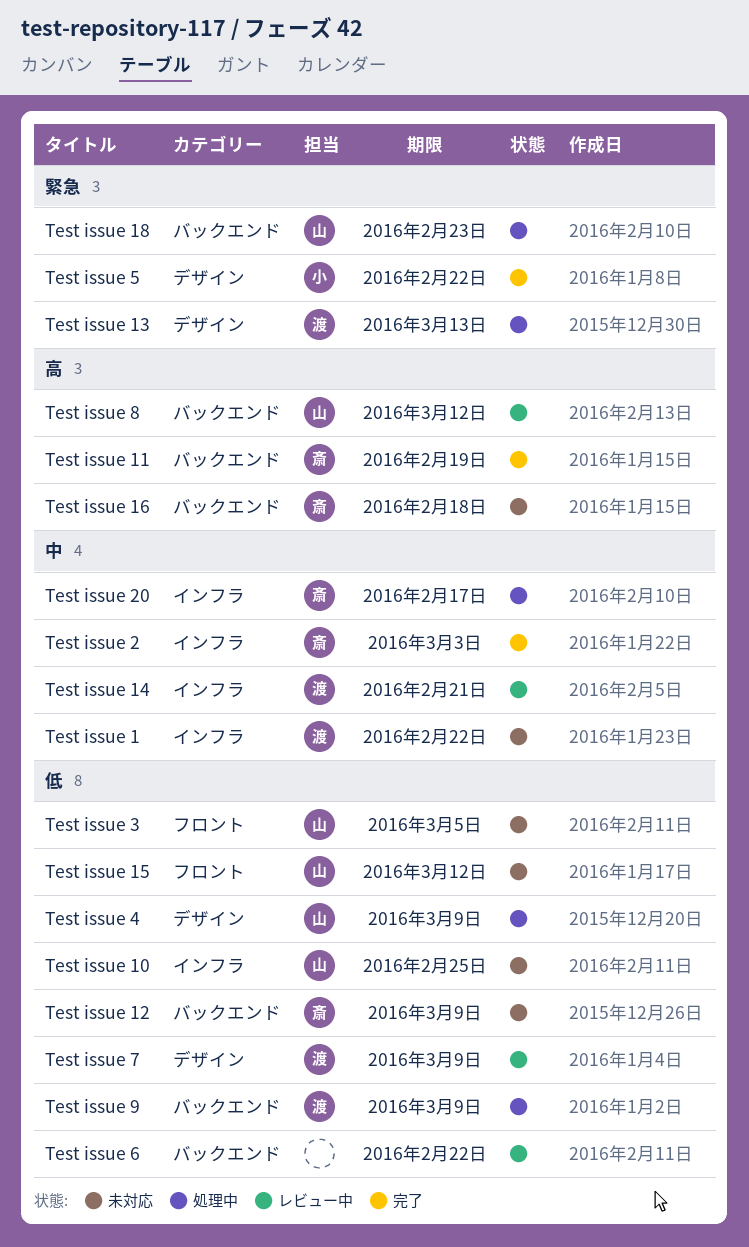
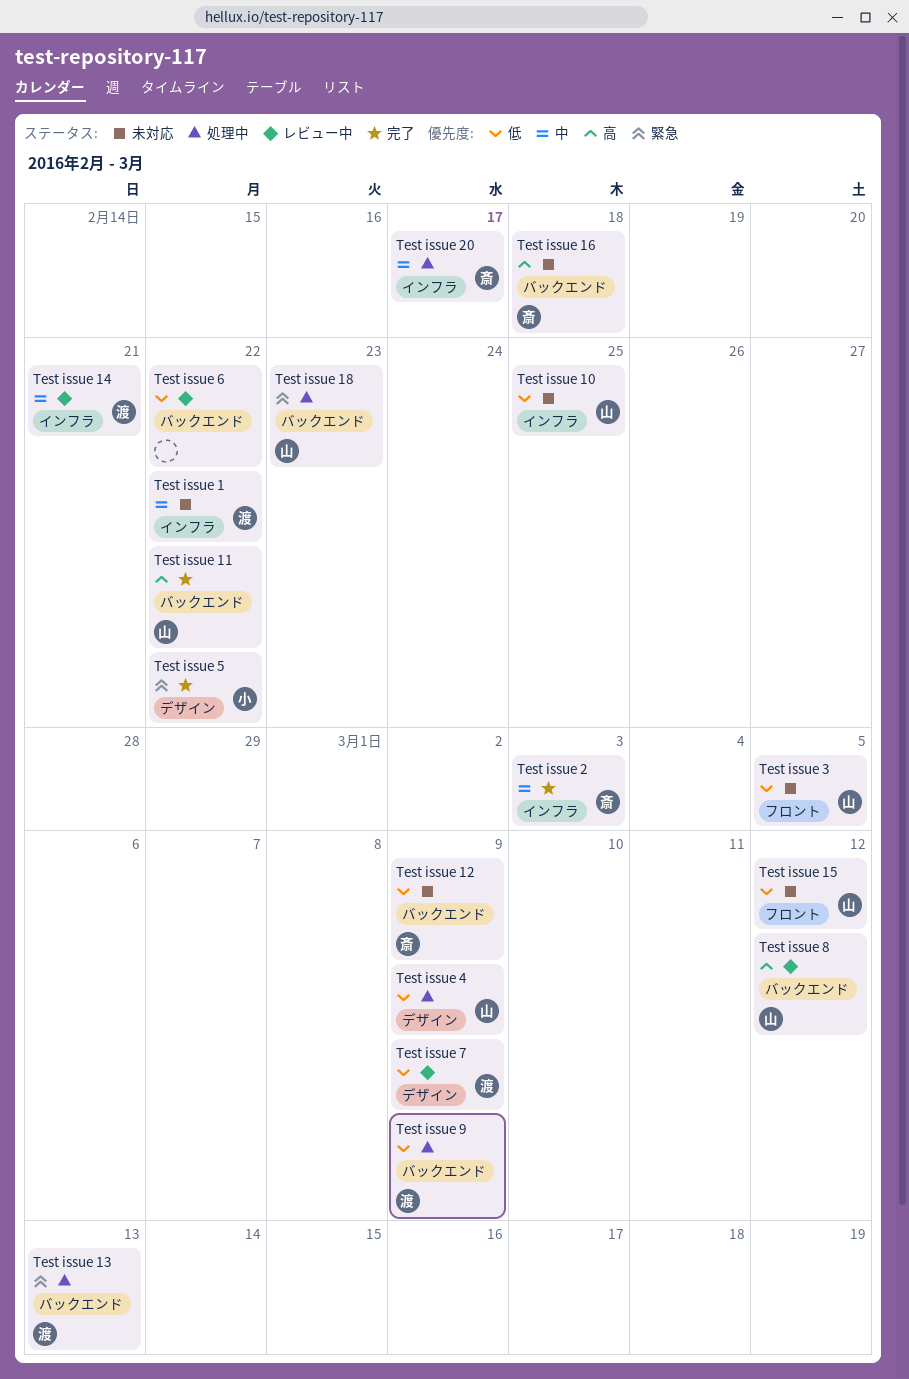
Test issue 11, owner: 斎 -> 山
Test issue 11, due: Feb 19 -> Feb 22
Test issue 13, label: デザイン -> バックエンド

